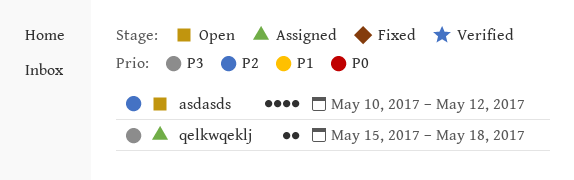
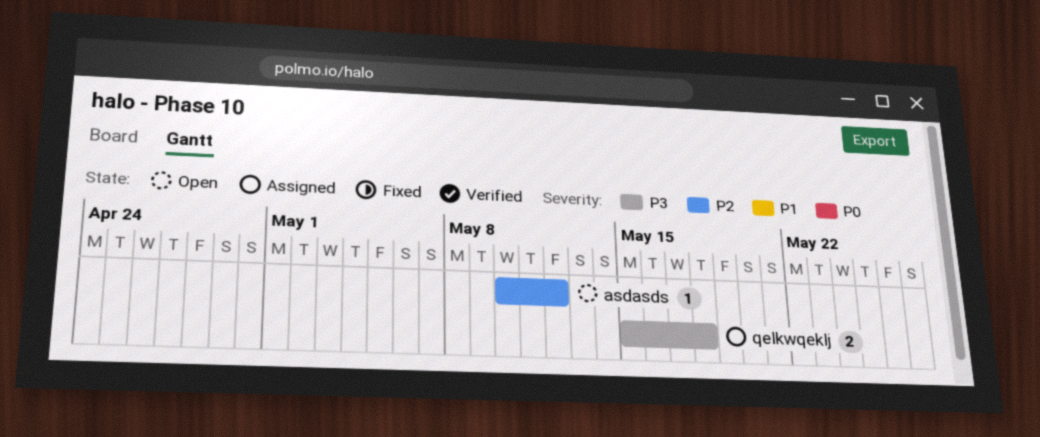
asdasds, estimate: 4 -> 1

